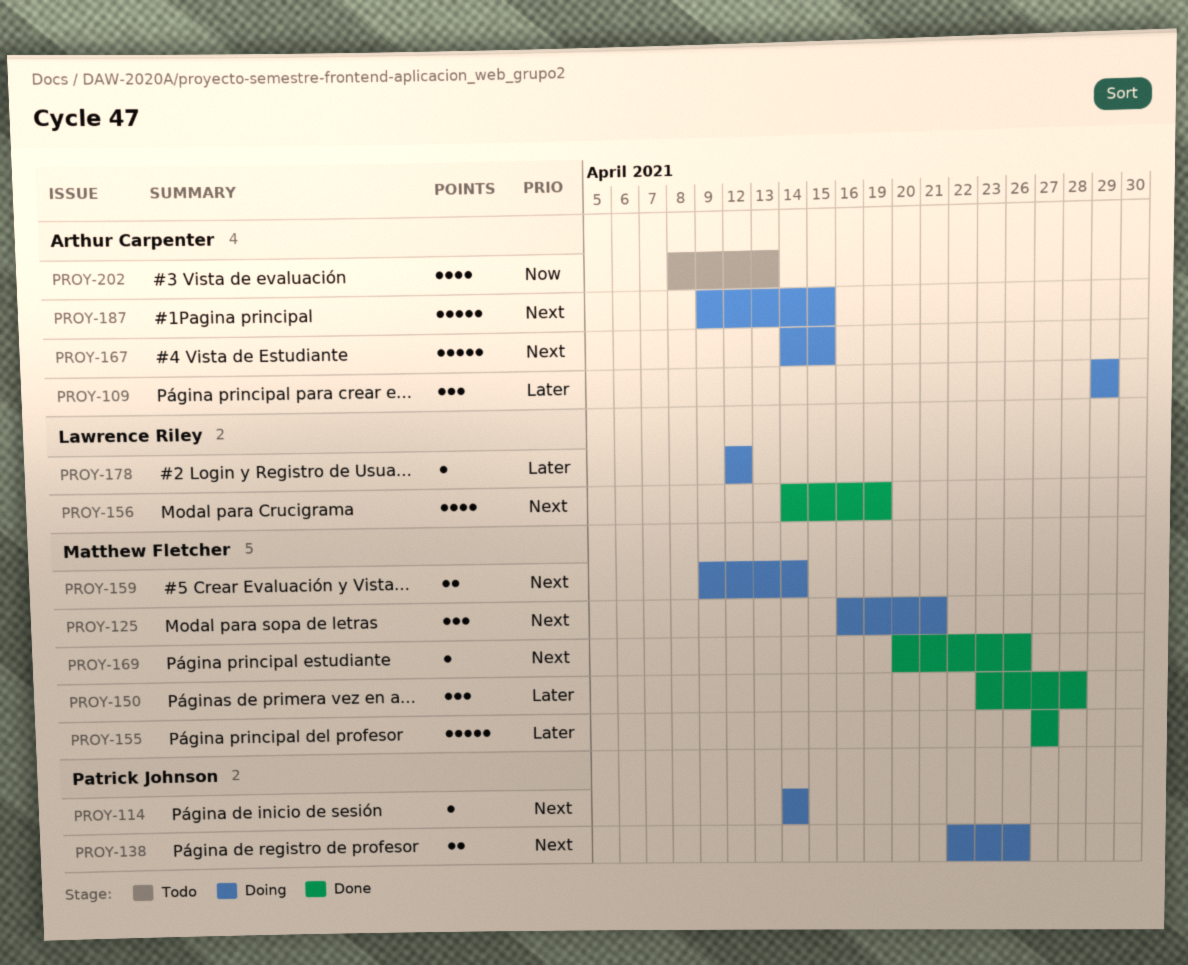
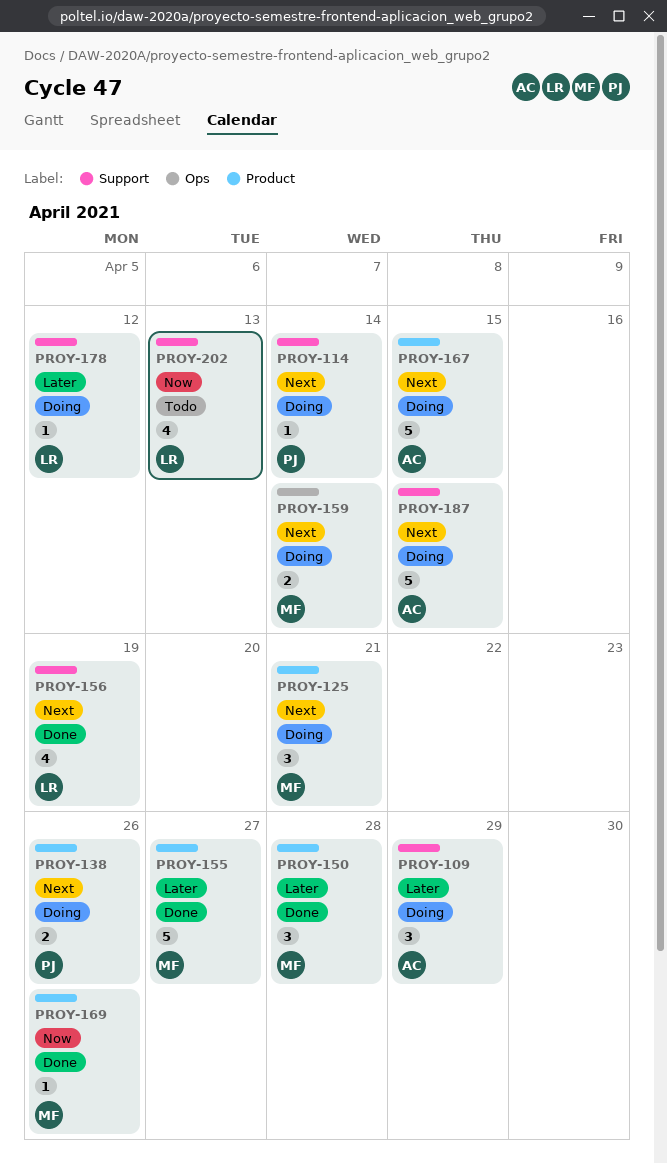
PROY-169, priority: Next -> Now
PROY-202, owner: Arthur Carpenter -> Lawrence Riley

